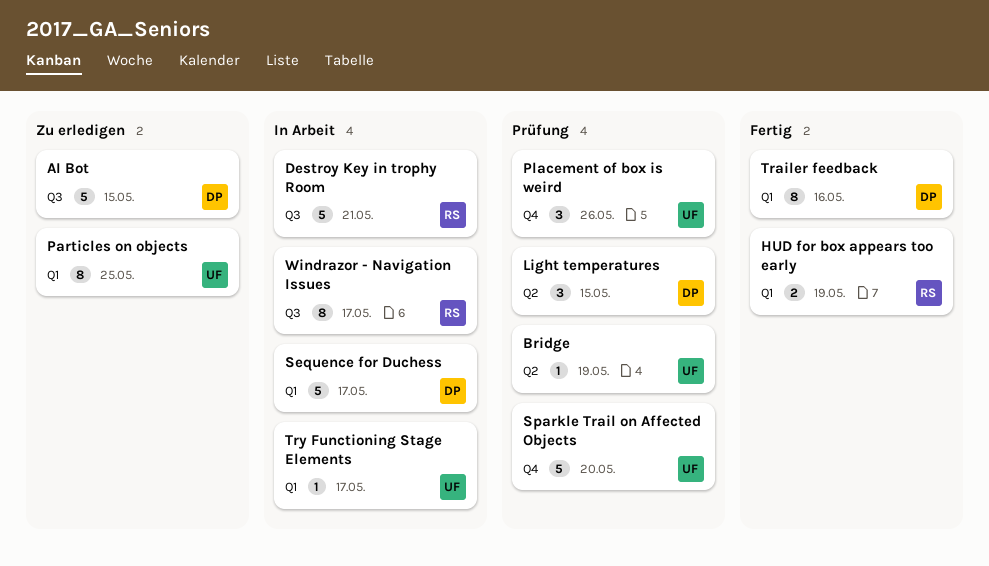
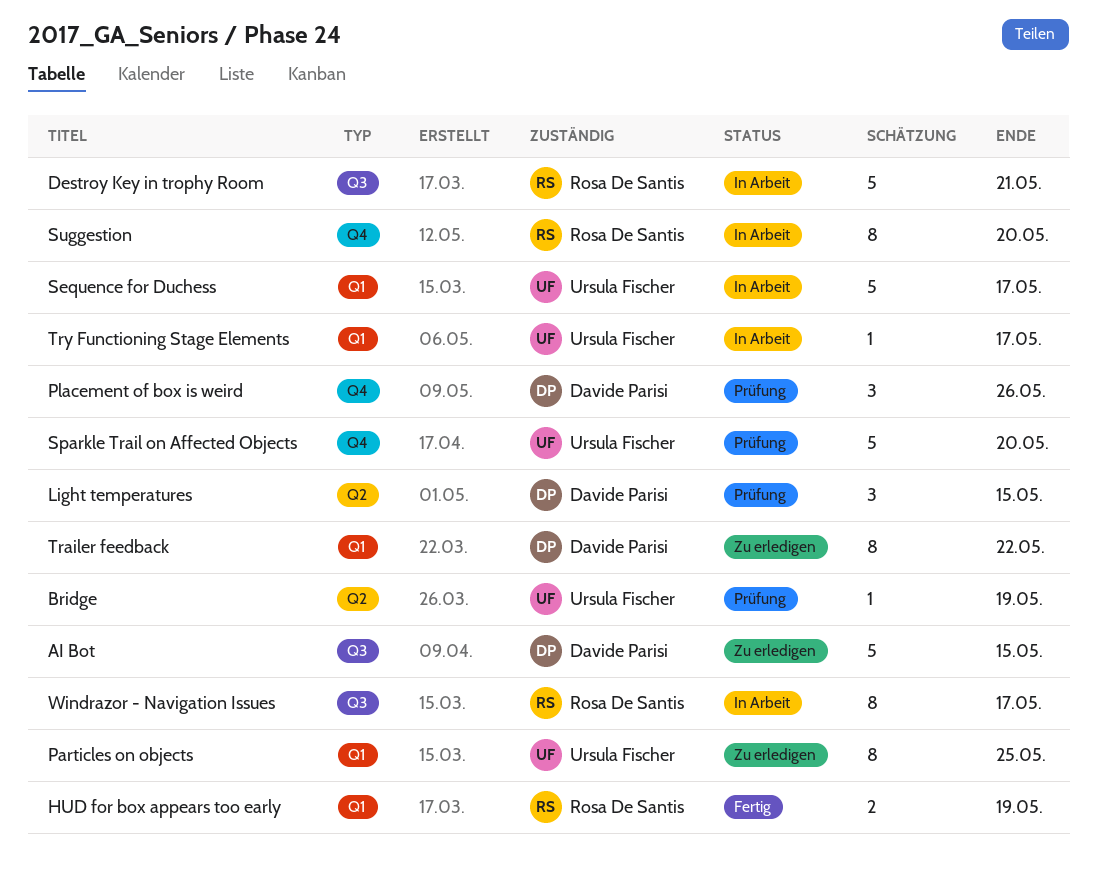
Placement of box is weird, owner: Ursula Fischer -> Davide Parisi
Sequence for Duchess, owner: Davide Parisi -> Ursula Fischer
Suggestion: none -> present
Trailer feedback, status: Fertig -> Zu erledigen
Trailer feedback, due: May 16 -> May 22

